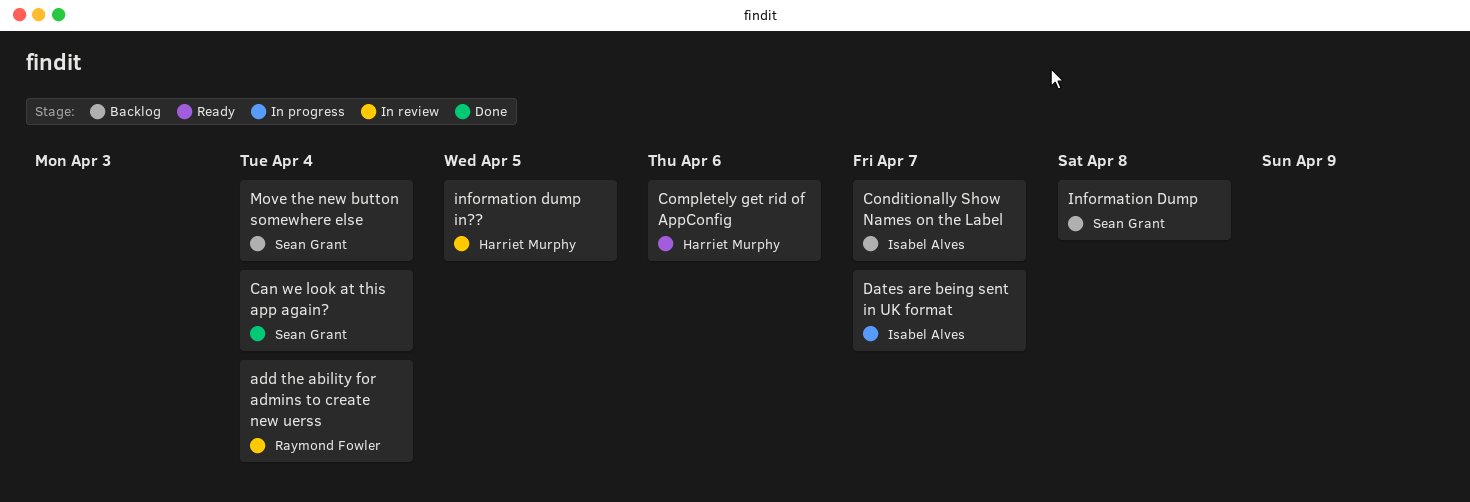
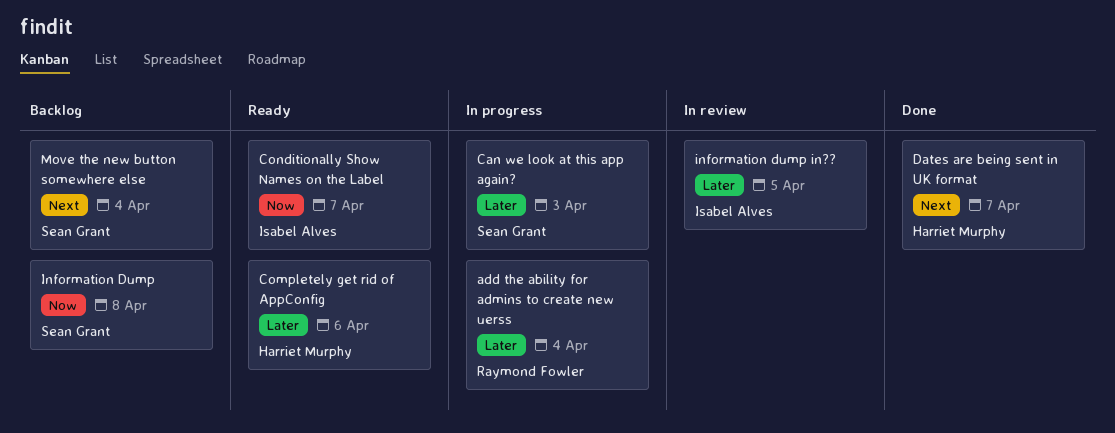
add the ability for admins to create new uerss, status: In review -> In progress
Can we look at this app again?, status: Done -> In progress
Can we look at this app again?, due: Apr 4 -> Apr 3
Conditionally Show Names on the Label, status: Backlog -> Ready
Dates are being sent in UK format, status: In progress -> Done
Dates are being sent in UK format, owner: Isabel Alves -> Harriet Murphy
information dump in??, owner: Harriet Murphy -> Isabel Alves

